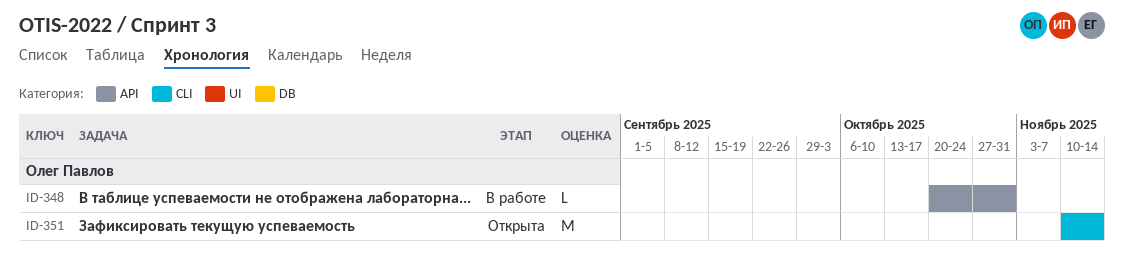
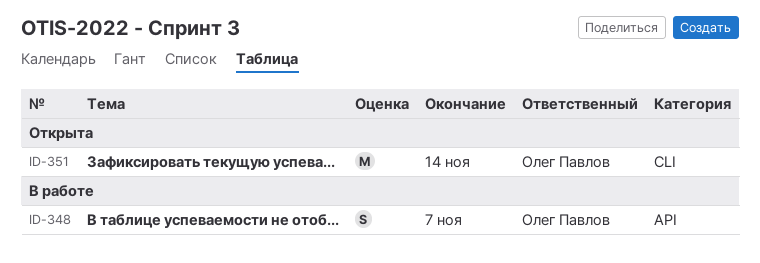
ID-348, estimate: L -> S
ID-348, due: Oct 31 -> Nov 7

